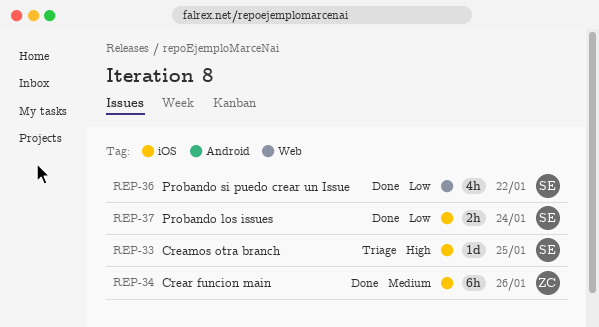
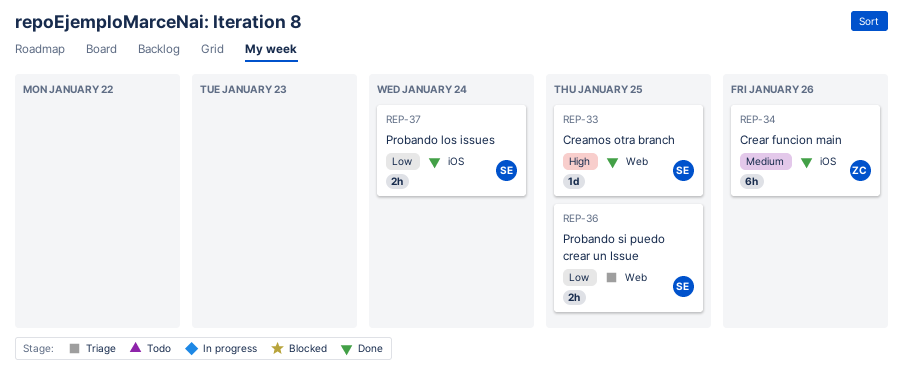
REP-33, status: Triage -> Done
REP-33, label: iOS -> Web
REP-36, status: Done -> Triage
REP-36, estimate: 4h -> 2h
REP-36, due: Jan 22 -> Jan 25

